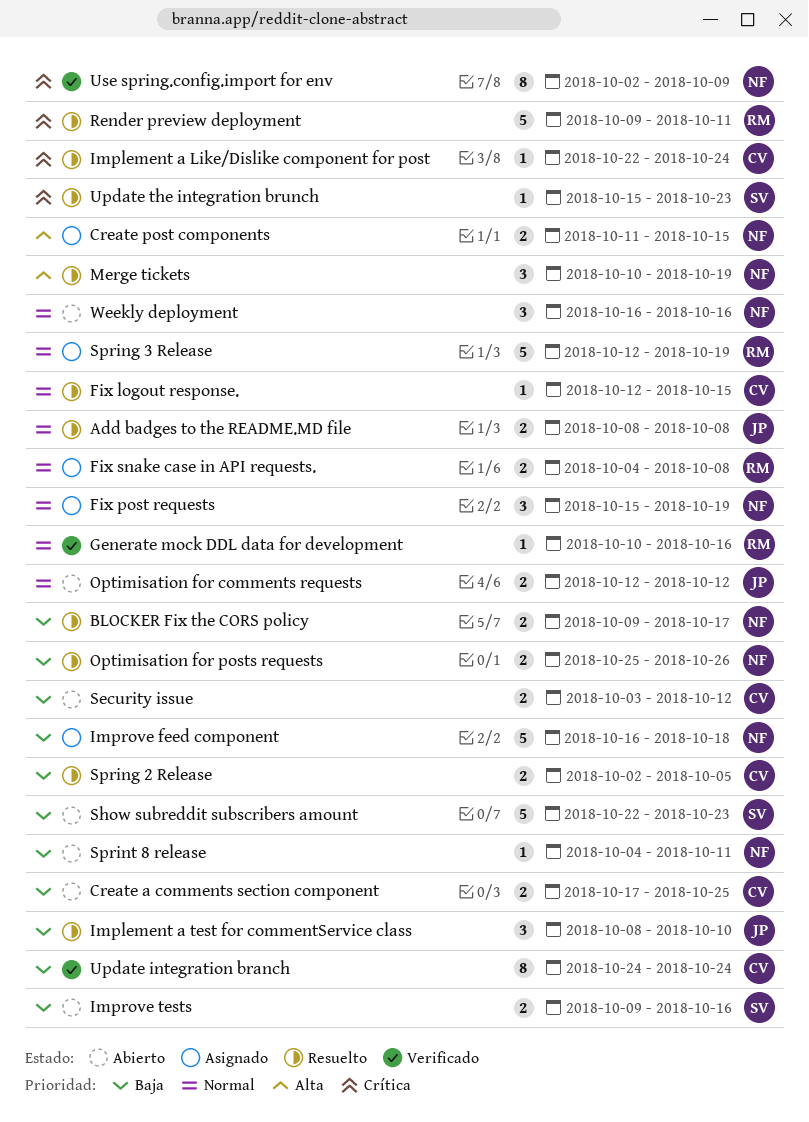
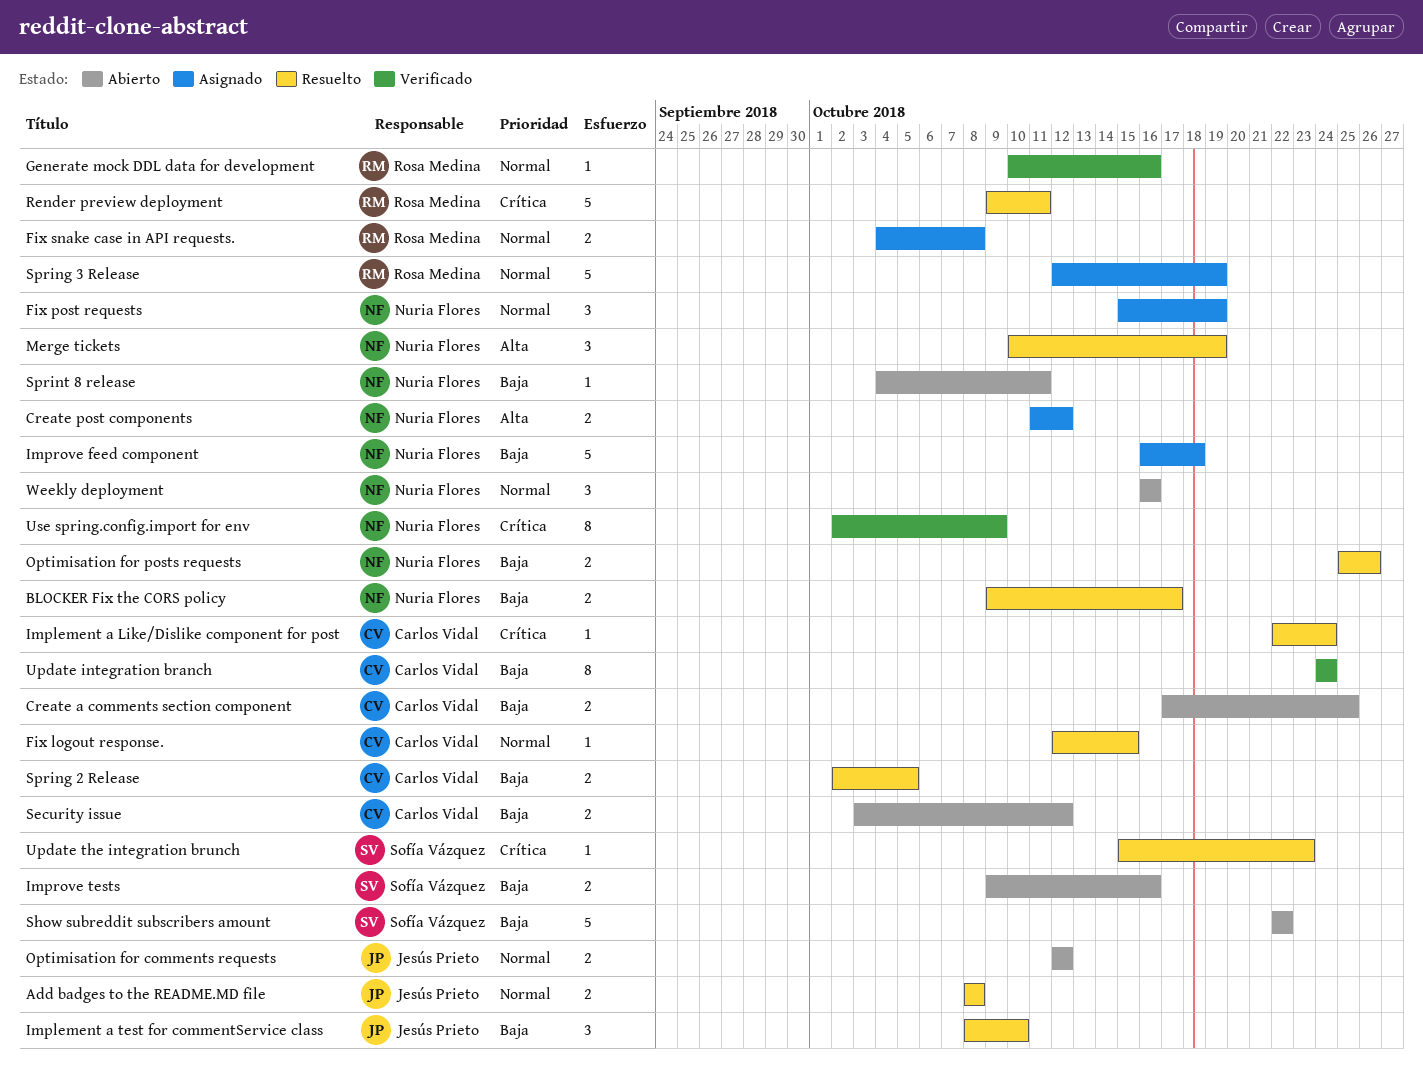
Create post components, due: Oct 15 -> Oct 12
Show subreddit subscribers amount, due: Oct 23 -> Oct 22

